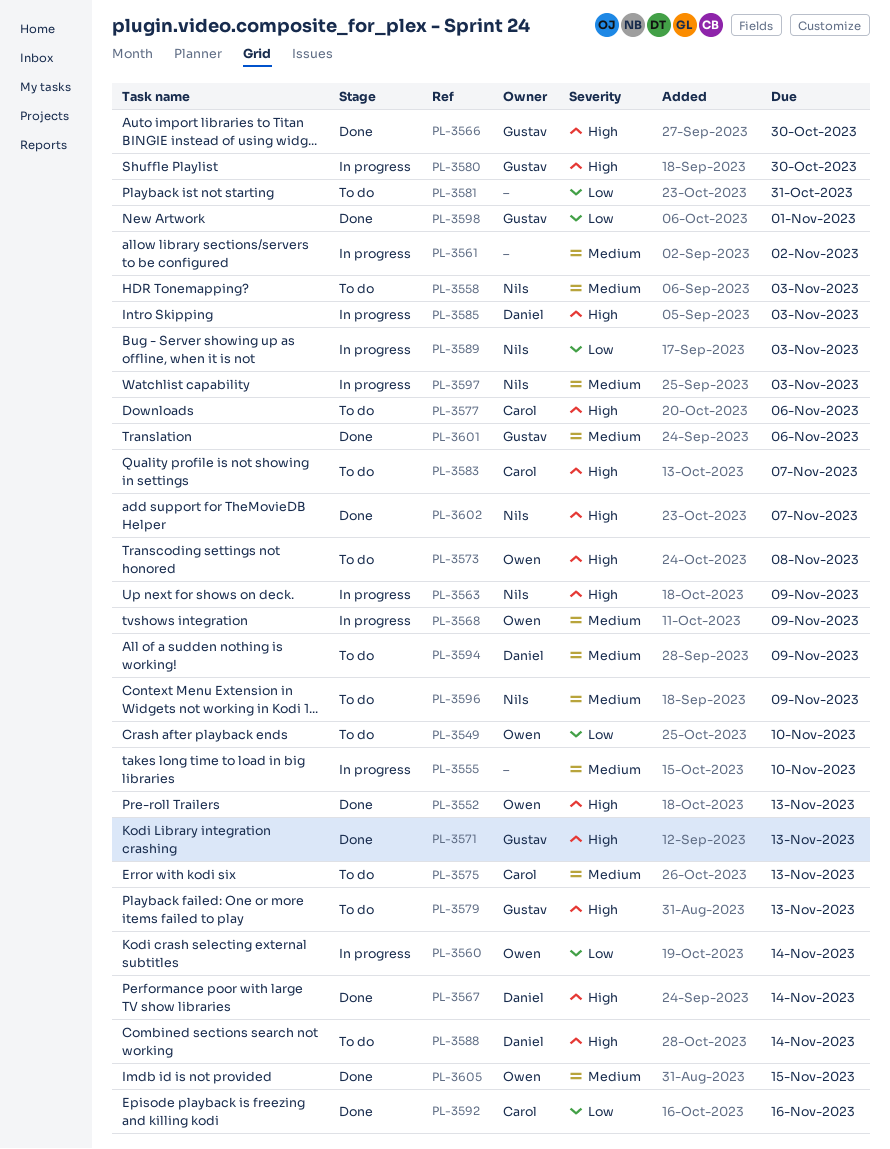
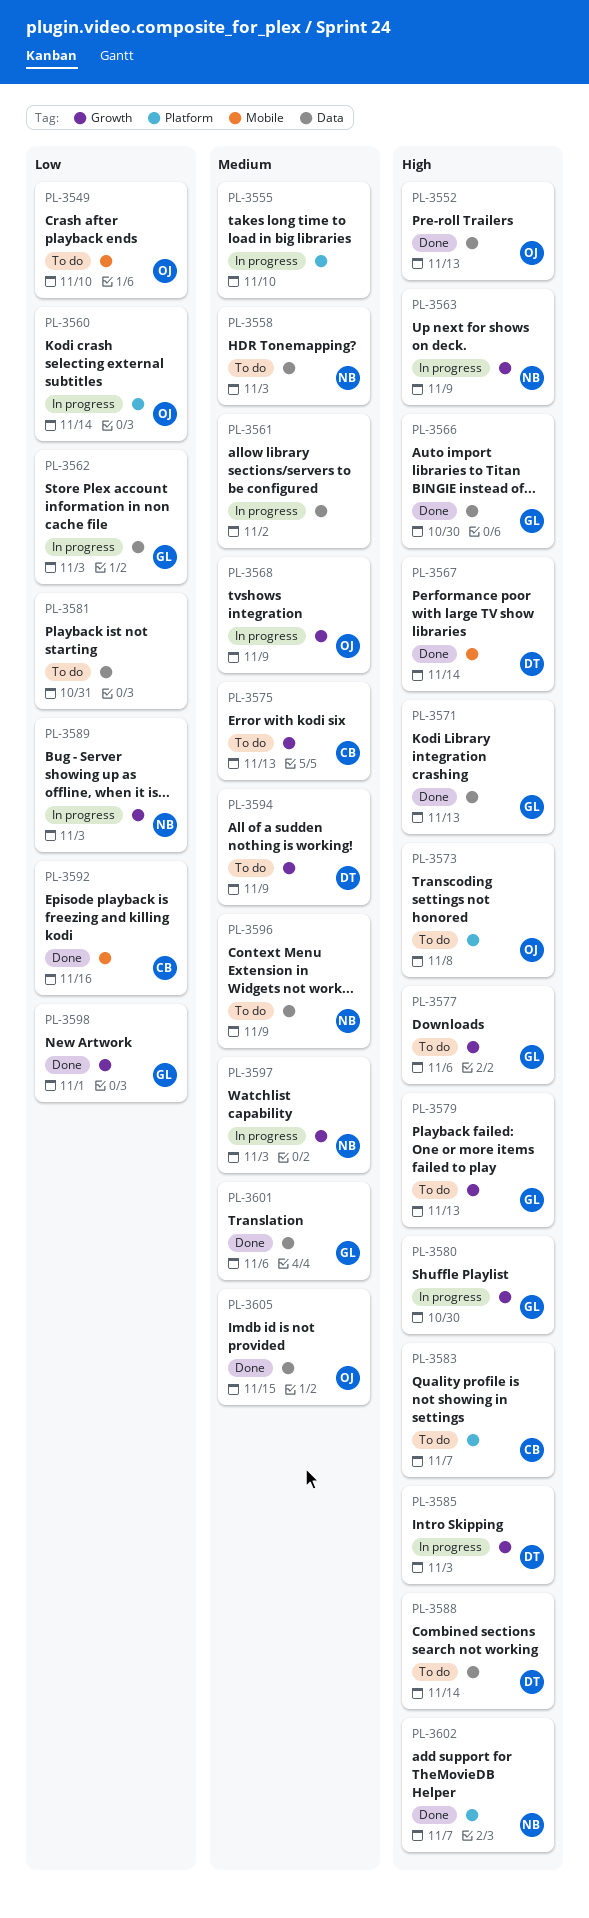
PL-3562: none -> present
PL-3577, owner: Carol -> Gustav

